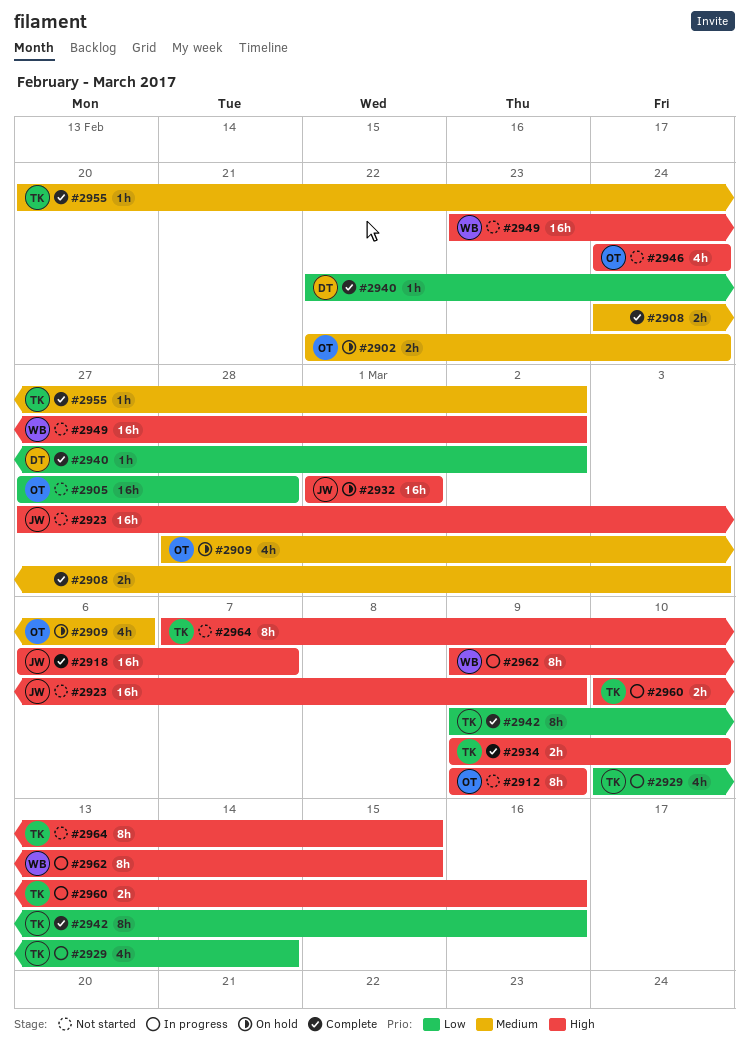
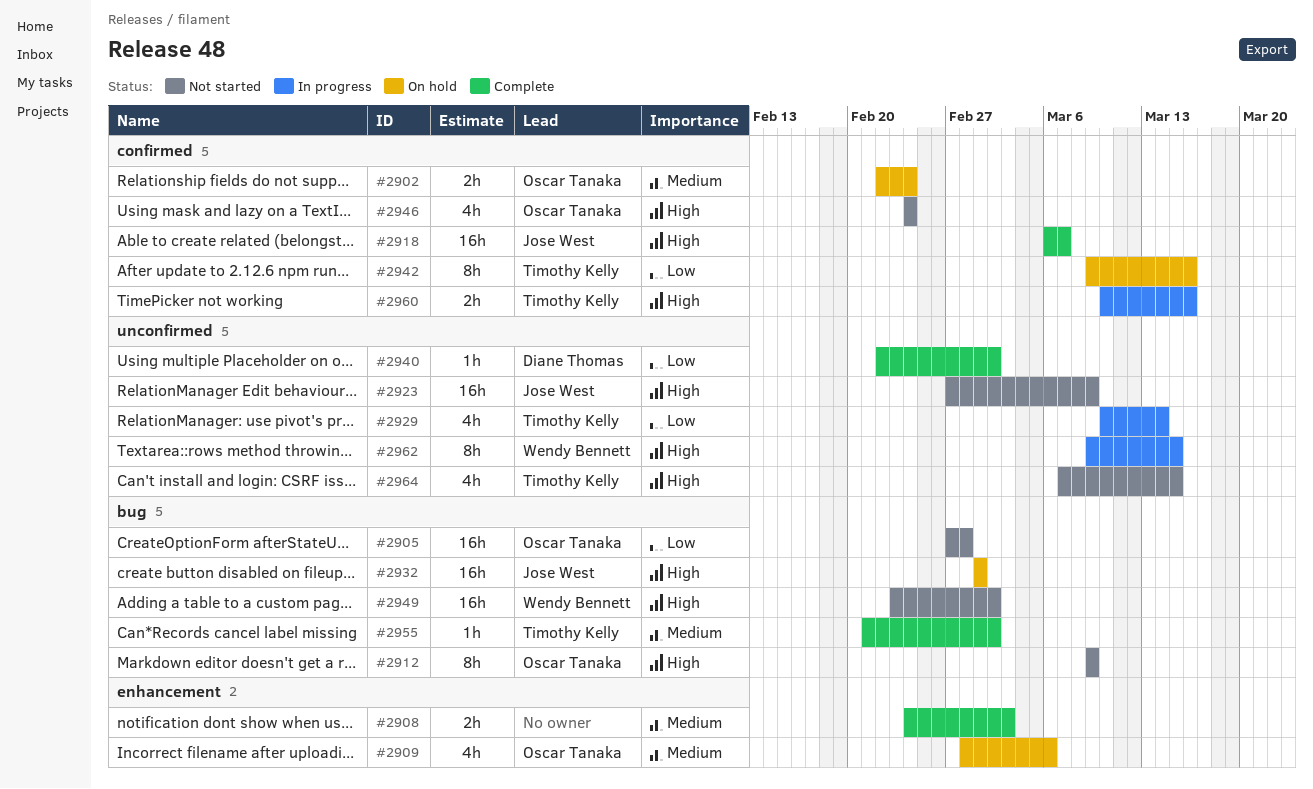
#2934: present -> none
#2942, status: Complete -> On hold
#2955, start: Feb 20 -> Feb 21
#2964, estimate: 8h -> 4h

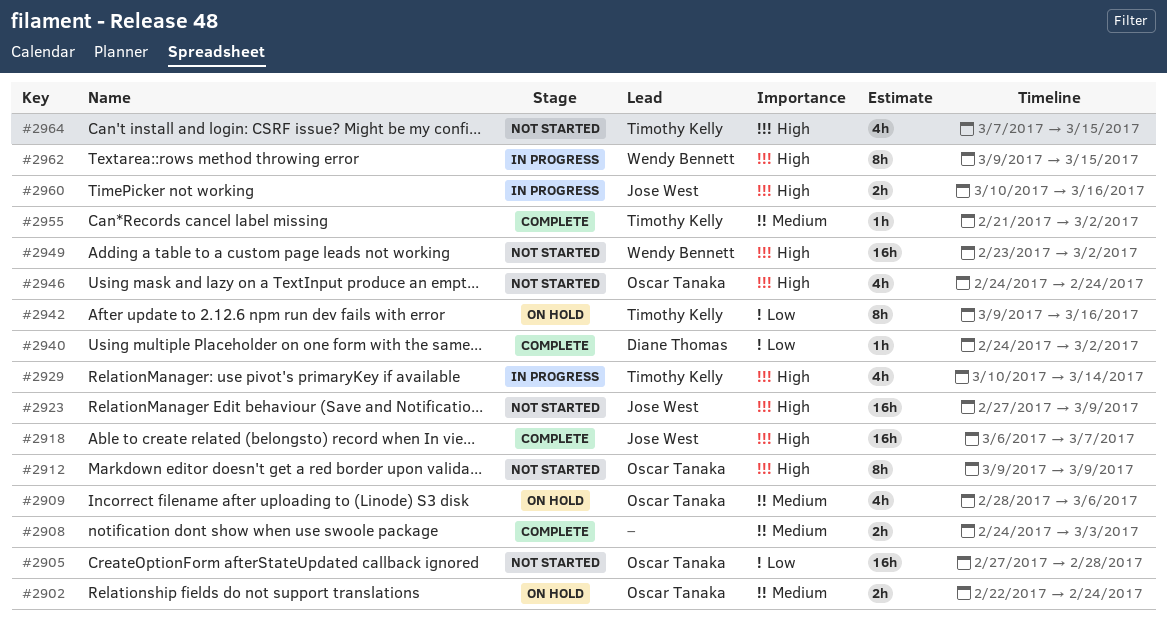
#2929, priority: Low -> High
#2932: present -> none
#2940, start: Feb 22 -> Feb 24
#2960, owner: Timothy Kelly -> Jose West

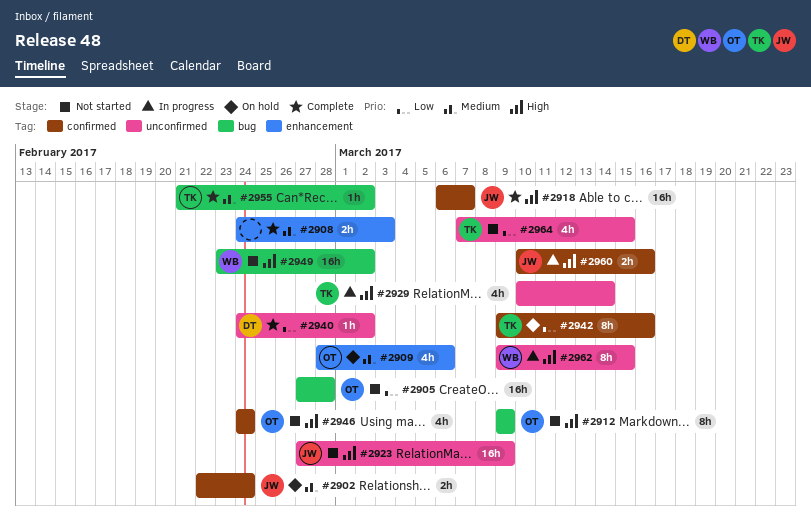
#2902, owner: Oscar Tanaka -> Jose West
#2964, priority: High -> Low

